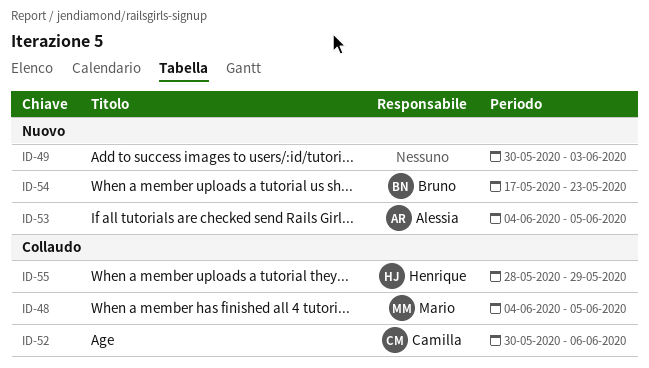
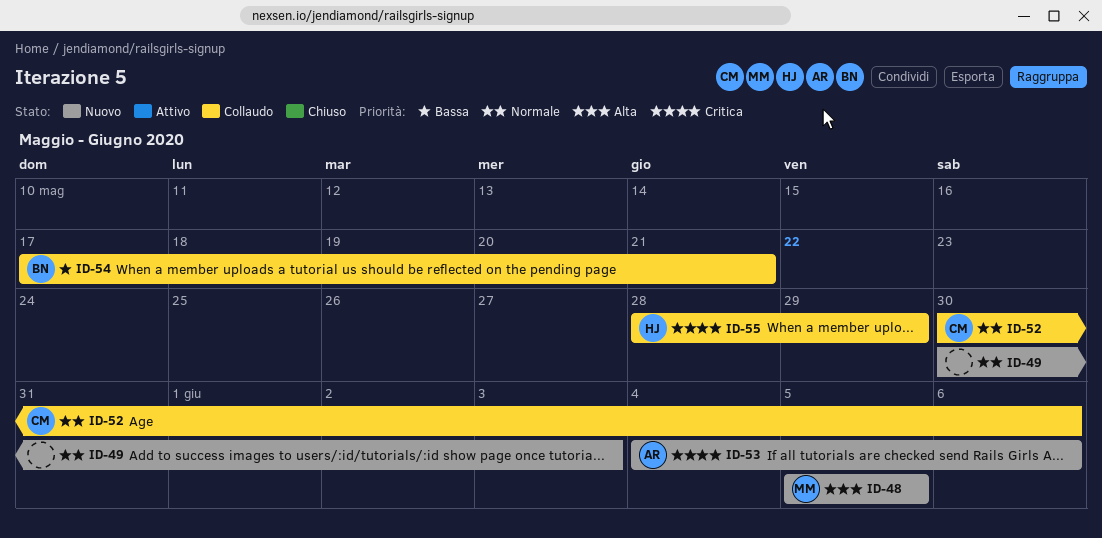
ID-48, status: Collaudo -> Nuovo
ID-48, start: Jun 4 -> Jun 5
ID-53, due: Jun 5 -> Jun 6
ID-54, status: Nuovo -> Collaudo
ID-54, due: May 23 -> May 21

